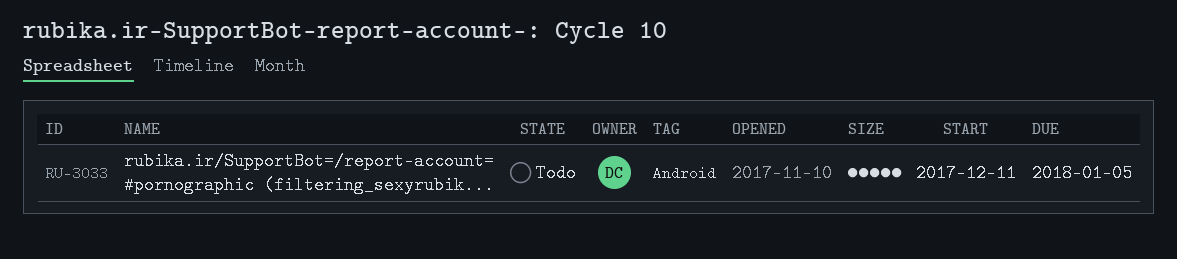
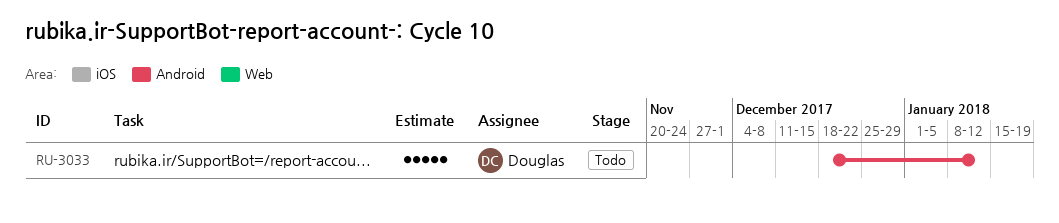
RU-3033, start: Dec 11 -> Dec 18
RU-3033, due: Jan 5 -> Jan 12

